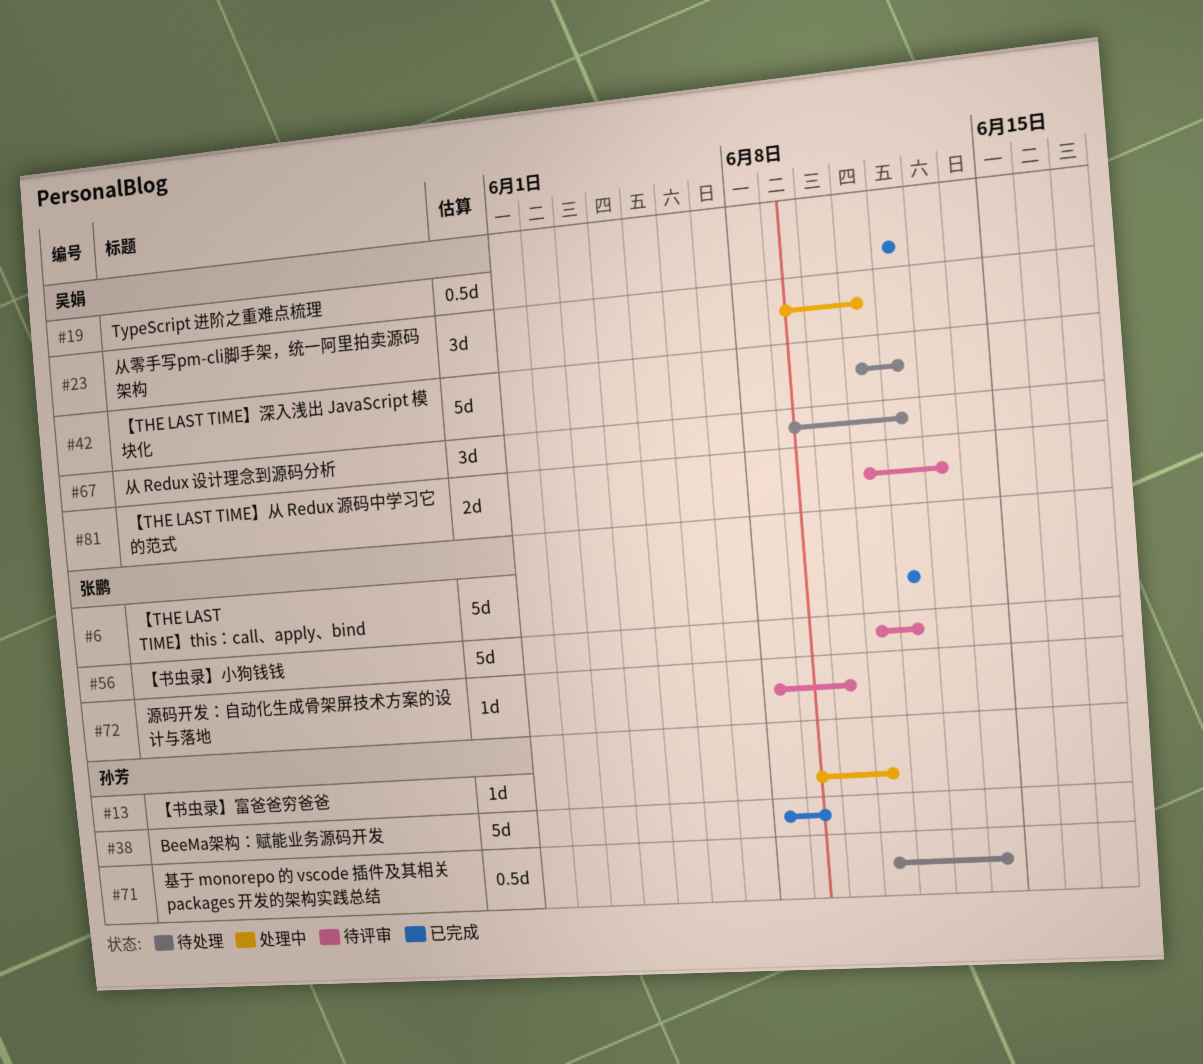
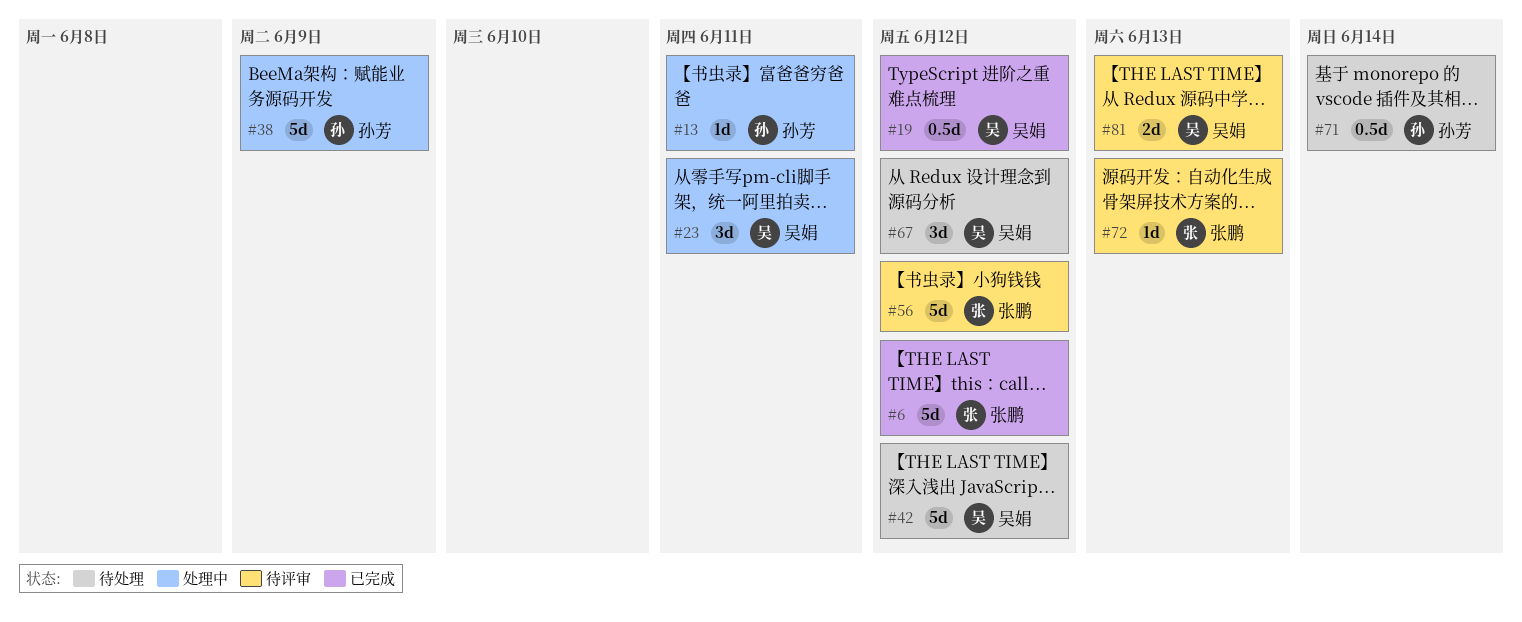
#38, status: 已完成 -> 处理中
#72, due: Jun 10 -> Jun 13

